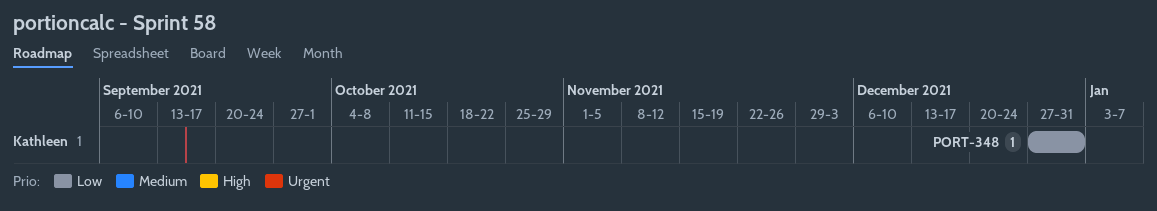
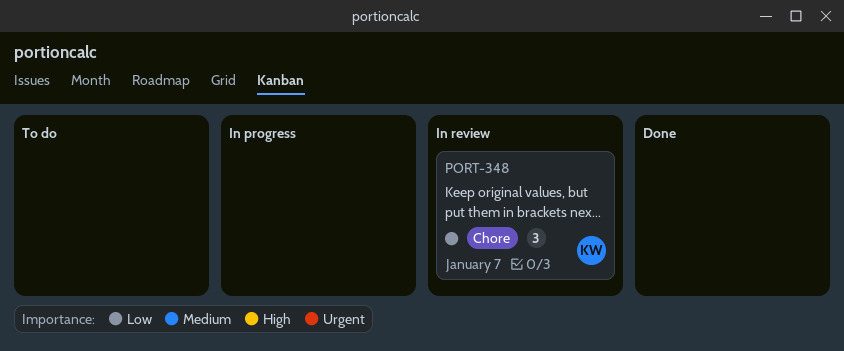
PORT-348, estimate: 1 -> 3
PORT-348, due: Dec 31 -> Jan 7

